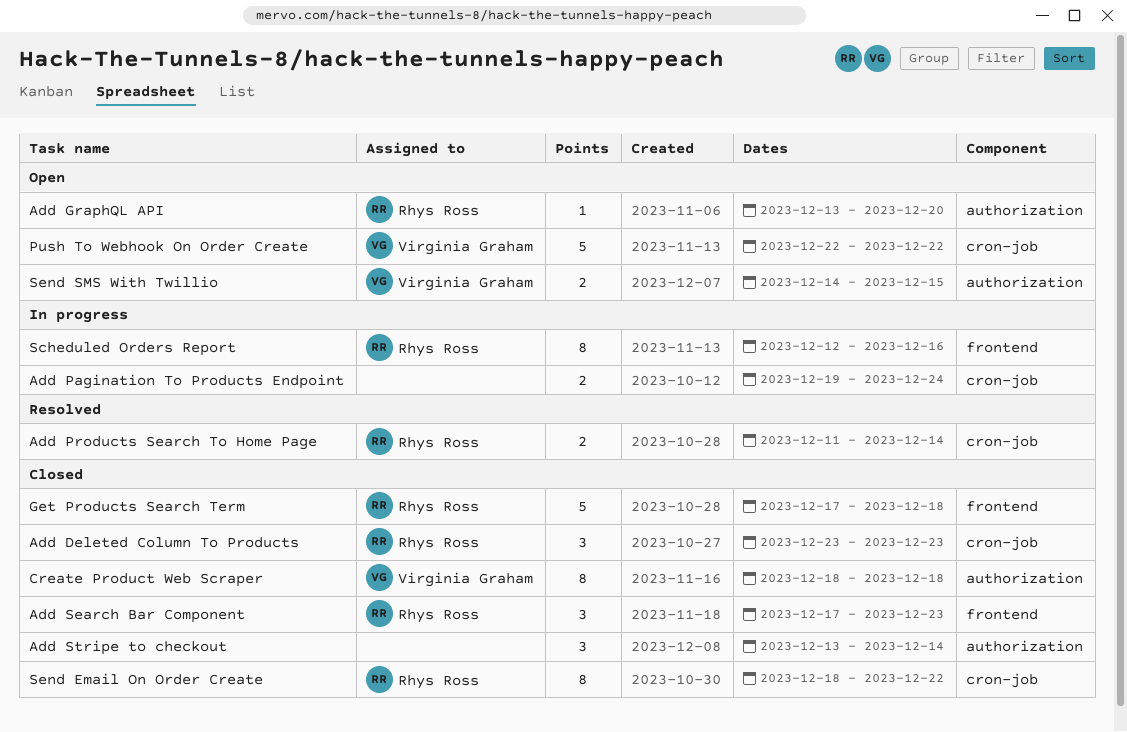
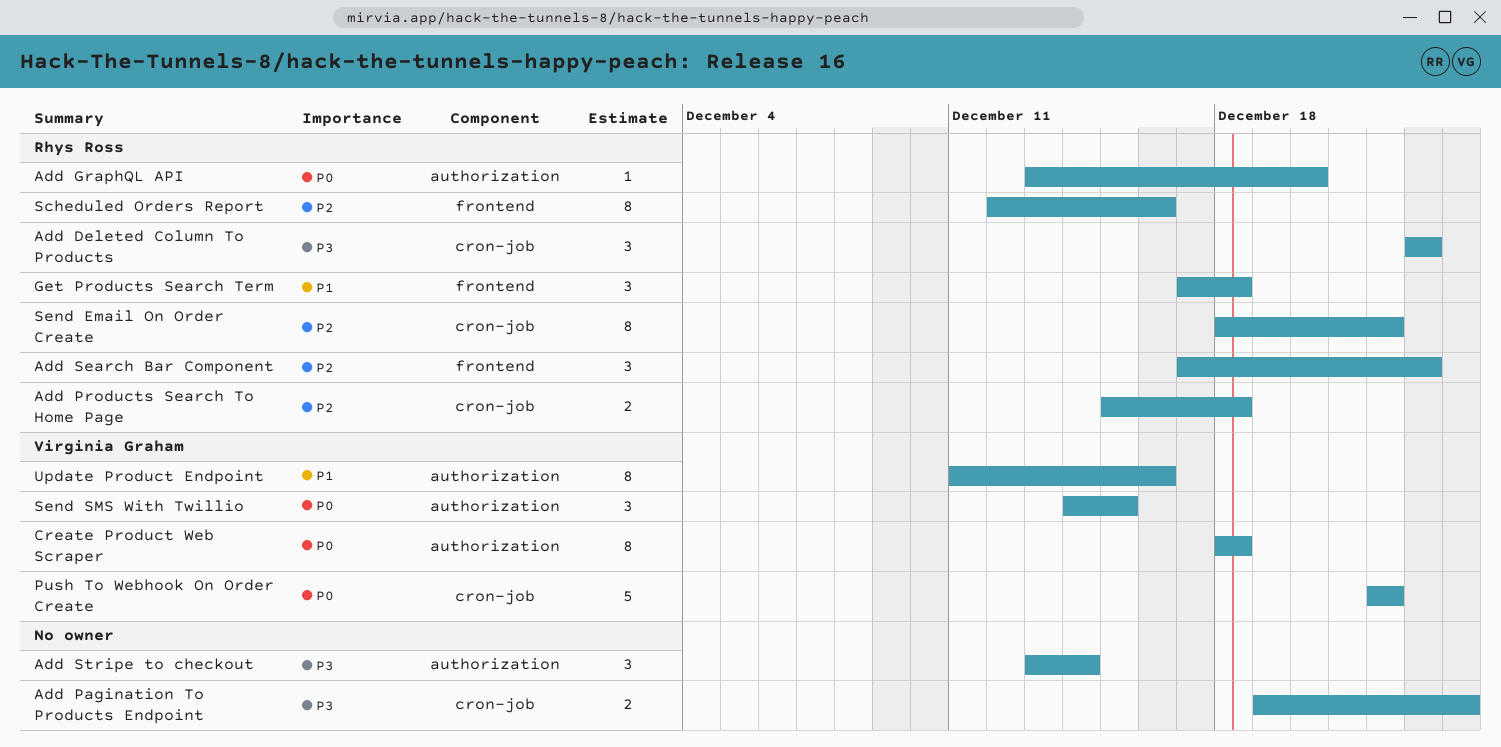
Add Products Search To Home Page, start: Dec 11 -> Dec 15
Add Products Search To Home Page, due: Dec 14 -> Dec 18
Get Products Search Term, estimate: 5 -> 3
Send SMS With Twillio, estimate: 2 -> 3
Update Product Endpoint: none -> present

